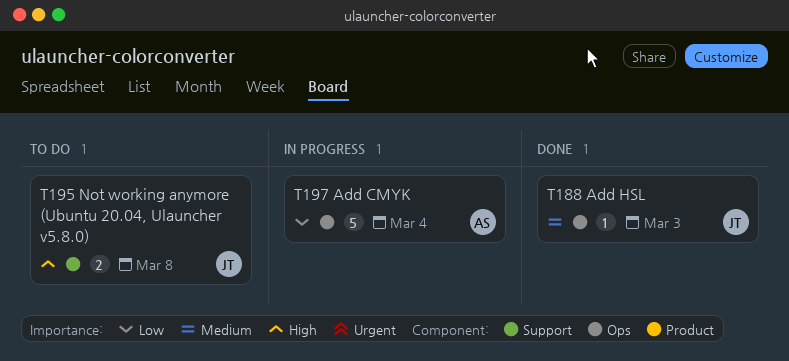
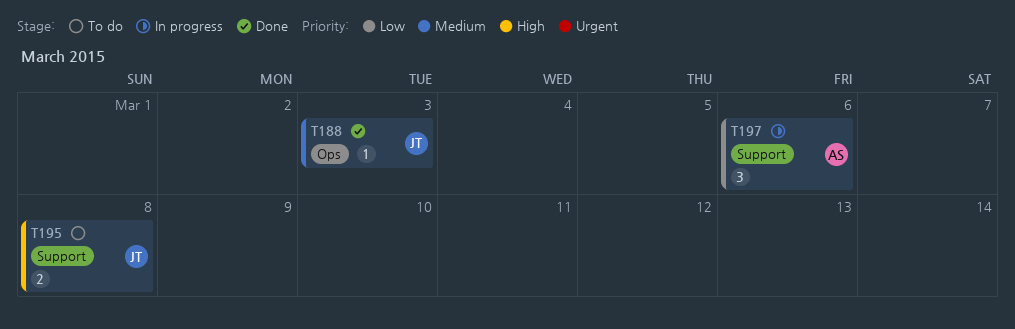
T197, label: Ops -> Support
T197, estimate: 5 -> 3
T197, day: Mar 4 -> Mar 6

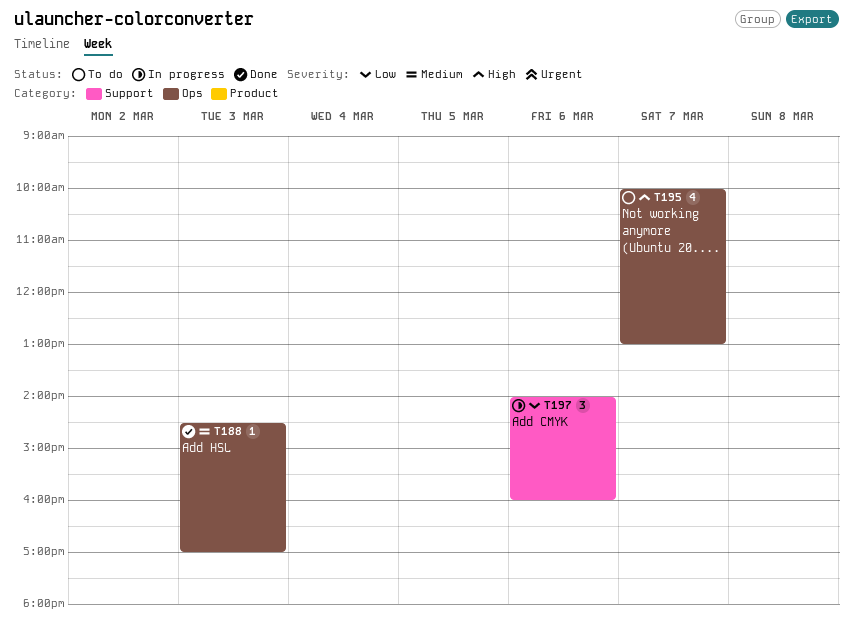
T195, label: Support -> Ops
T195, estimate: 2 -> 4
T195, day: Mar 8 -> Mar 7

